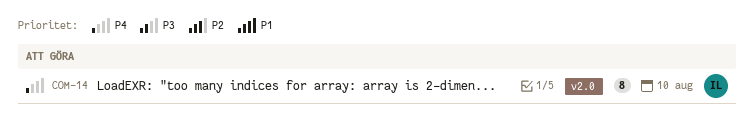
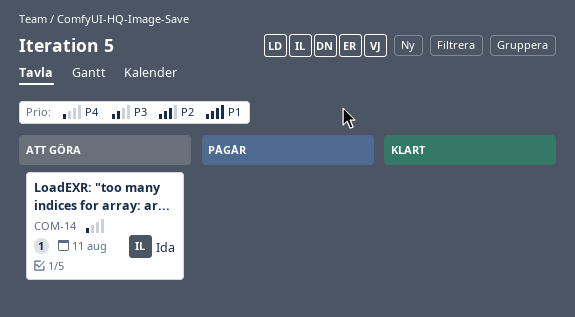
COM-14, estimate: 8 -> 1
COM-14, due: Aug 10 -> Aug 11

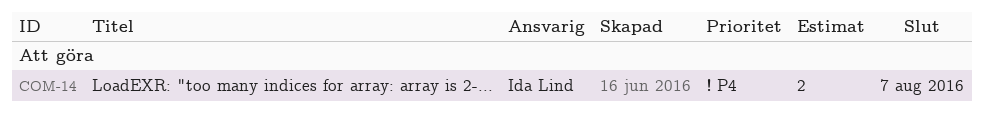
COM-14, estimate: 1 -> 2
COM-14, due: Aug 11 -> Aug 7

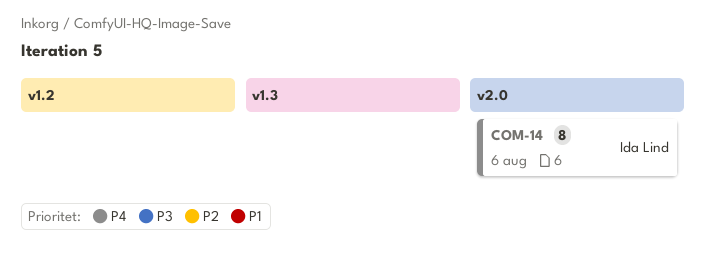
COM-14, estimate: 2 -> 8
COM-14, due: Aug 7 -> Aug 6

